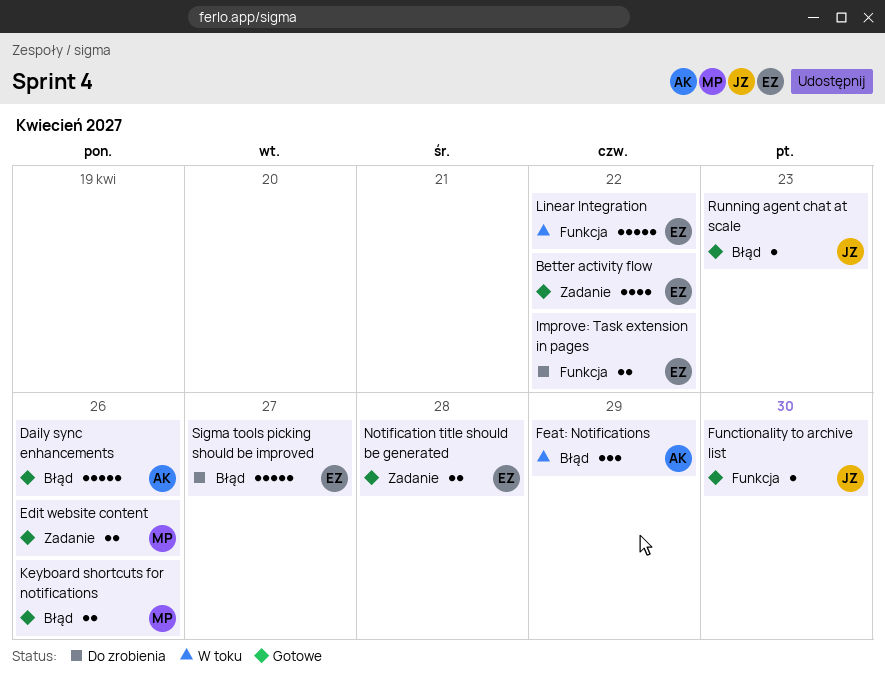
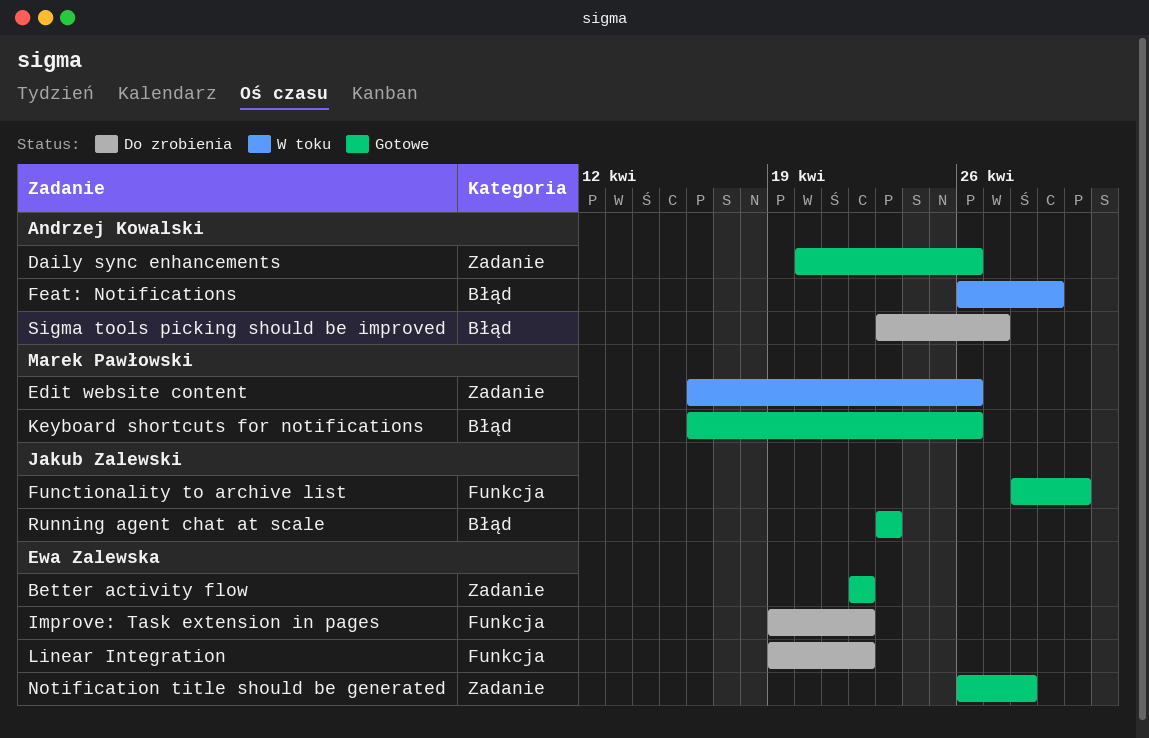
Daily sync enhancements, label: Błąd -> Zadanie
Edit website content, status: Gotowe -> W toku
Linear Integration, status: W toku -> Do zrobienia
Sigma tools picking should be improved, owner: Ewa Zalewska -> Andrzej Kowalski

